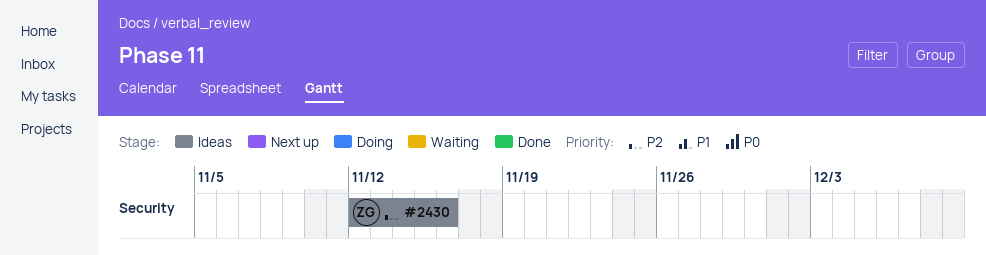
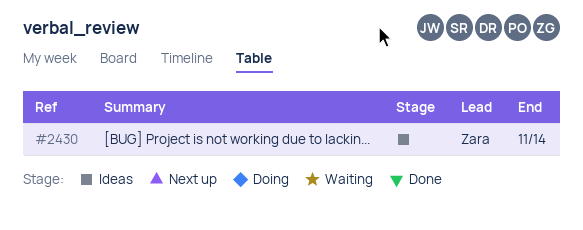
#2430, due: Nov 16 -> Nov 14

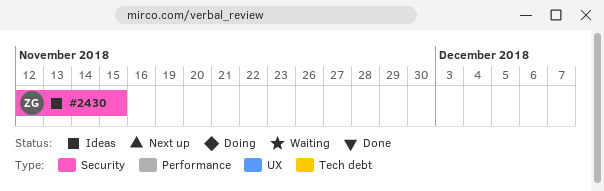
#2430, due: Nov 14 -> Nov 15

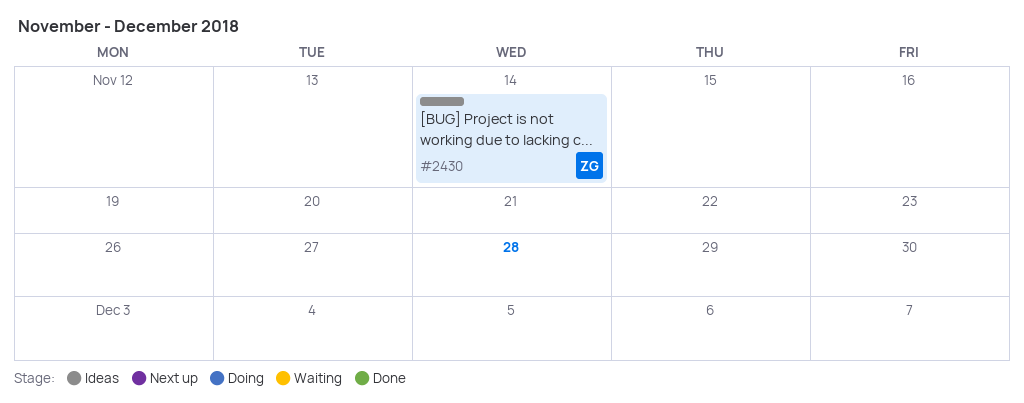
#2430, due: Nov 15 -> Nov 14

